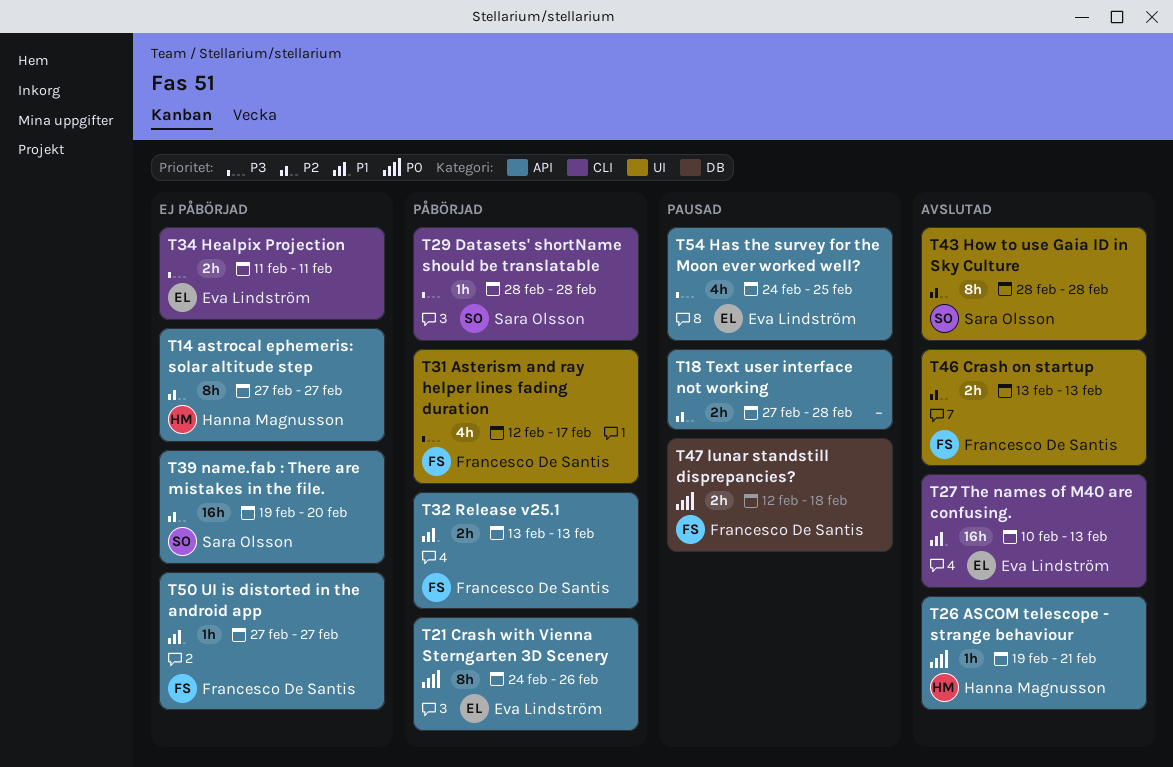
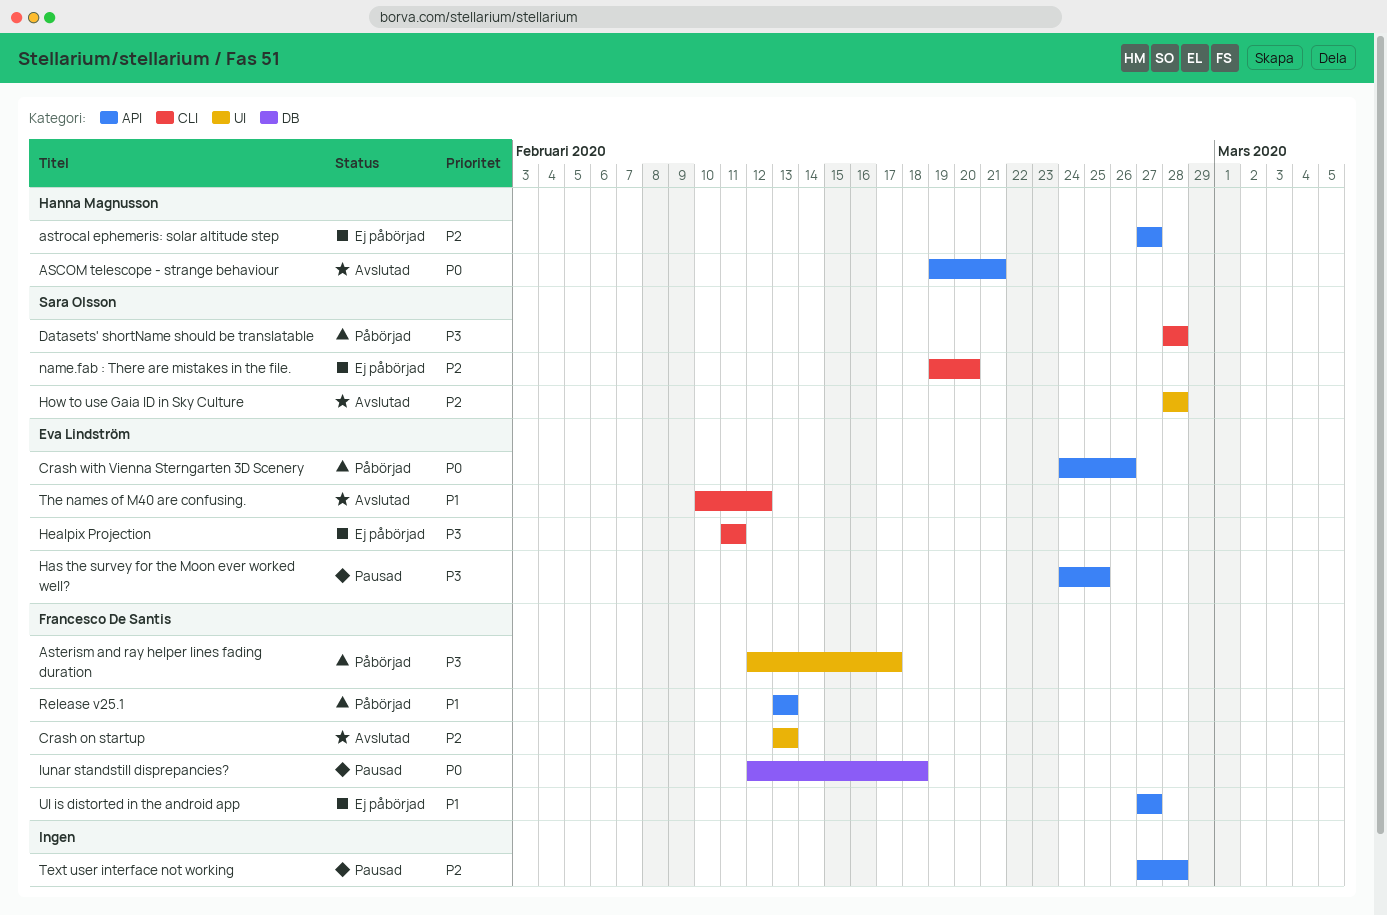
name.fab : There are mistakes in the file., label: API -> CLI
The names of M40 are confusing., due: Feb 13 -> Feb 12

